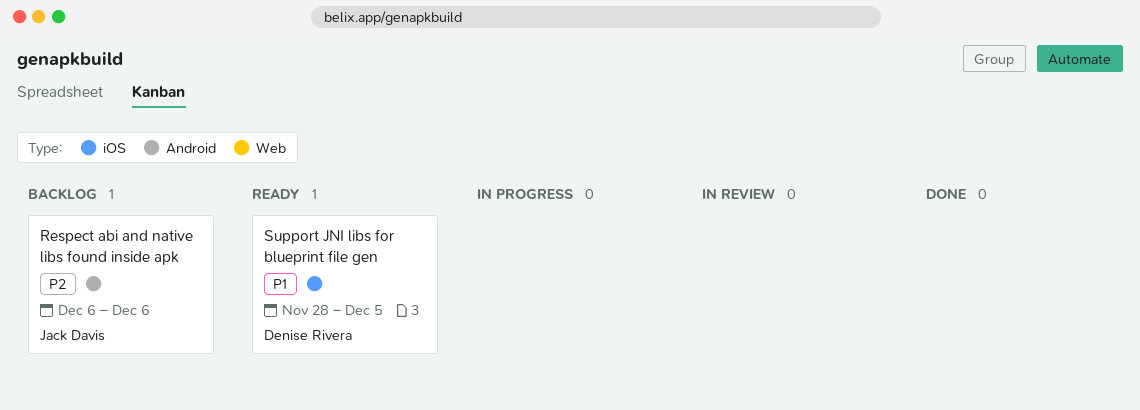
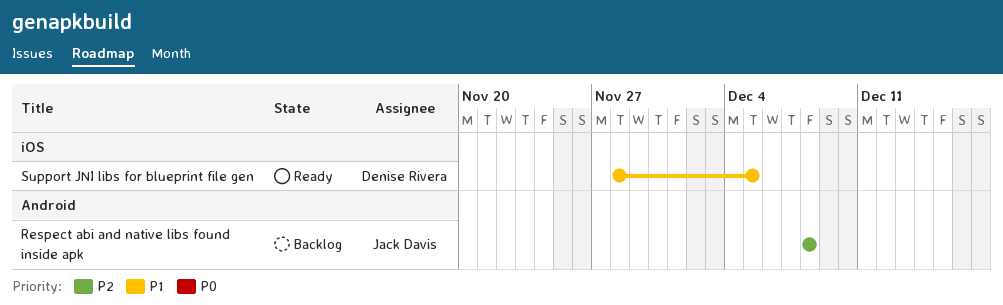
Respect abi and native libs found inside apk, start: Dec 6 -> Dec 8
Respect abi and native libs found inside apk, due: Dec 6 -> Dec 8

